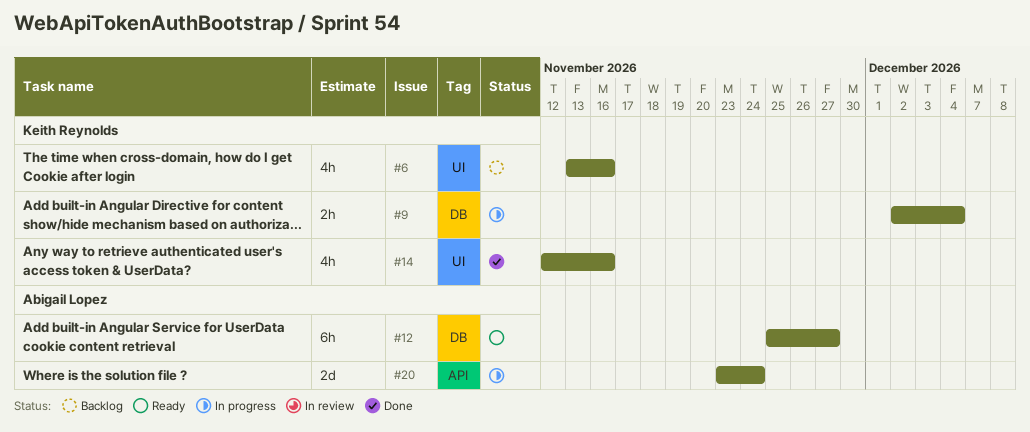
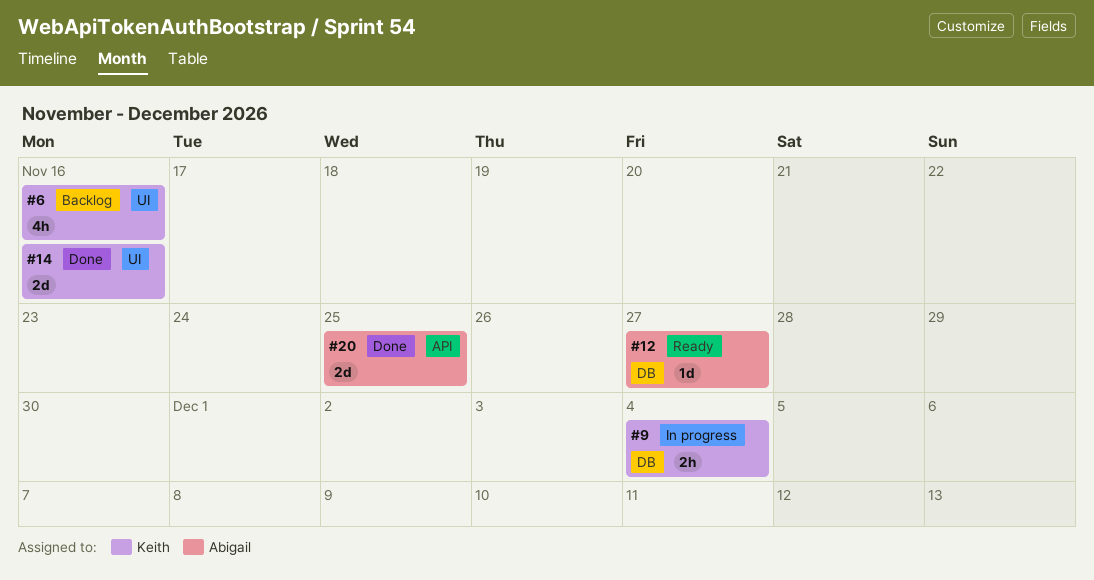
#12, estimate: 6h -> 1d
#14, estimate: 4h -> 2d
#20, status: In progress -> Done
#20, due: Nov 24 -> Nov 25

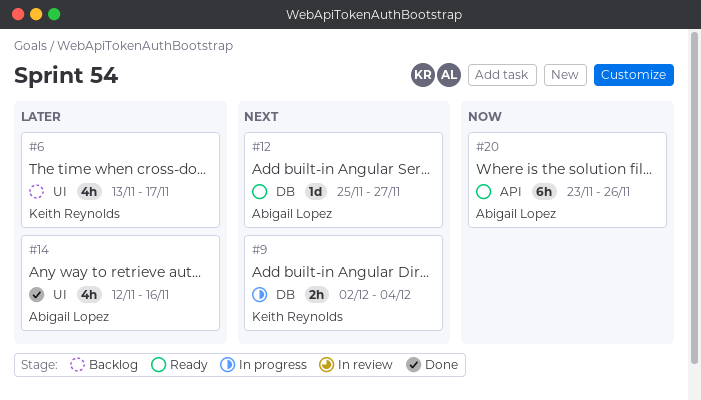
#6, due: Nov 16 -> Nov 17
#14, owner: Keith Reynolds -> Abigail Lopez
#14, estimate: 2d -> 4h
#20, status: Done -> Ready
#20, estimate: 2d -> 6h
#20, due: Nov 25 -> Nov 26

